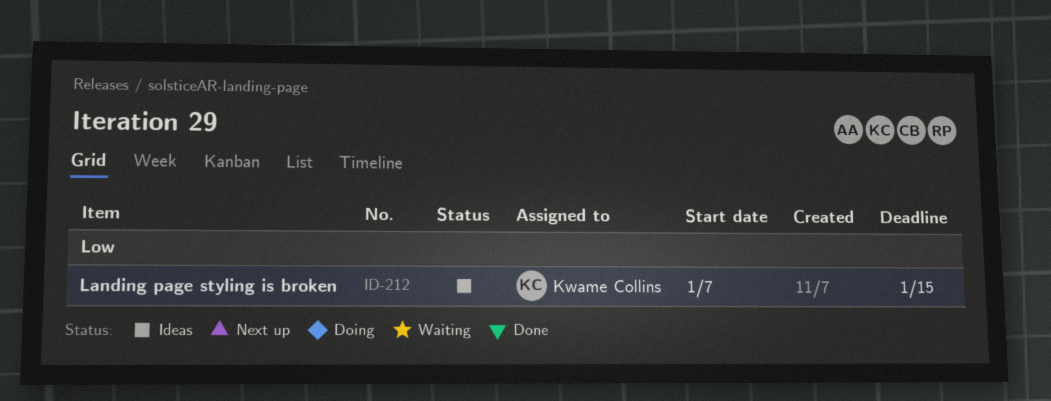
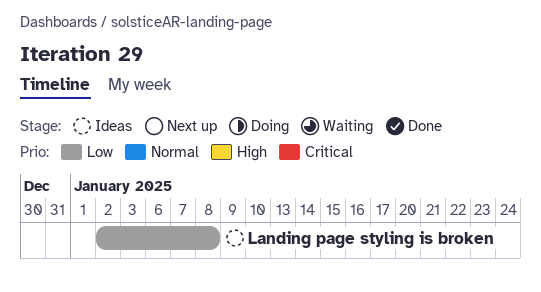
Landing page styling is broken, start: Jan 7 -> Jan 2
Landing page styling is broken, due: Jan 15 -> Jan 8

